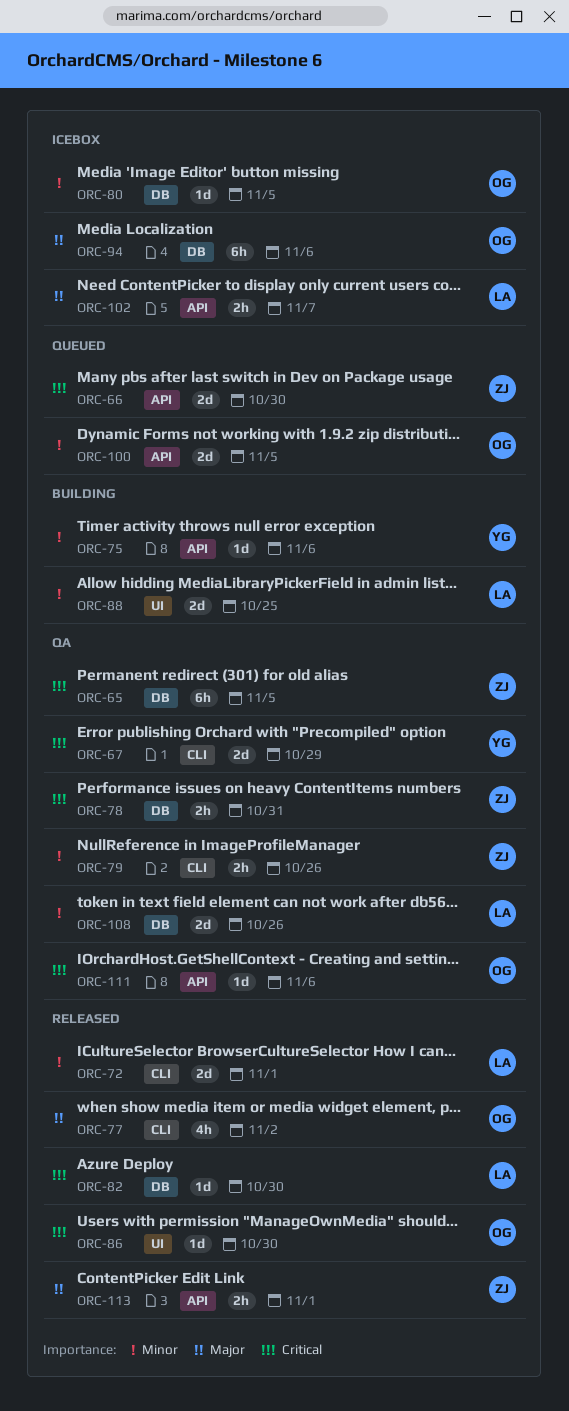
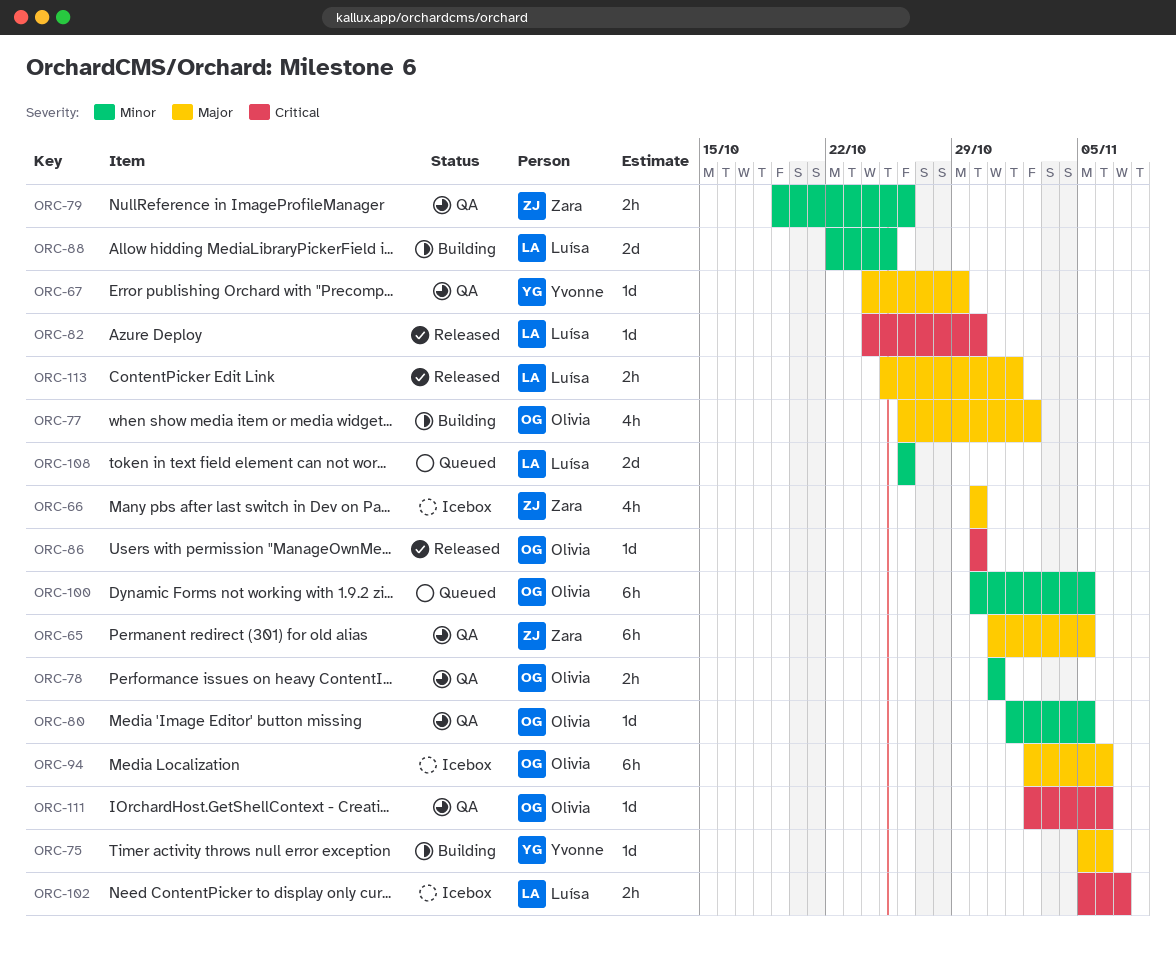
ORC-65, priority: Critical -> Major
ORC-66, status: Queued -> Icebox
ORC-66, priority: Critical -> Major
ORC-66, estimate: 2d -> 4h
ORC-67, priority: Critical -> Major
ORC-67, estimate: 2d -> 1d
ORC-72: present -> none
ORC-75, priority: Minor -> Major
ORC-77, status: Released -> Building
ORC-78, owner: Zara -> Olivia
ORC-78, priority: Critical -> Minor
ORC-80, status: Icebox -> QA
ORC-100, estimate: 2d -> 6h
ORC-102, priority: Major -> Critical
ORC-108, status: QA -> Queued
ORC-113, owner: Zara -> Luísa

